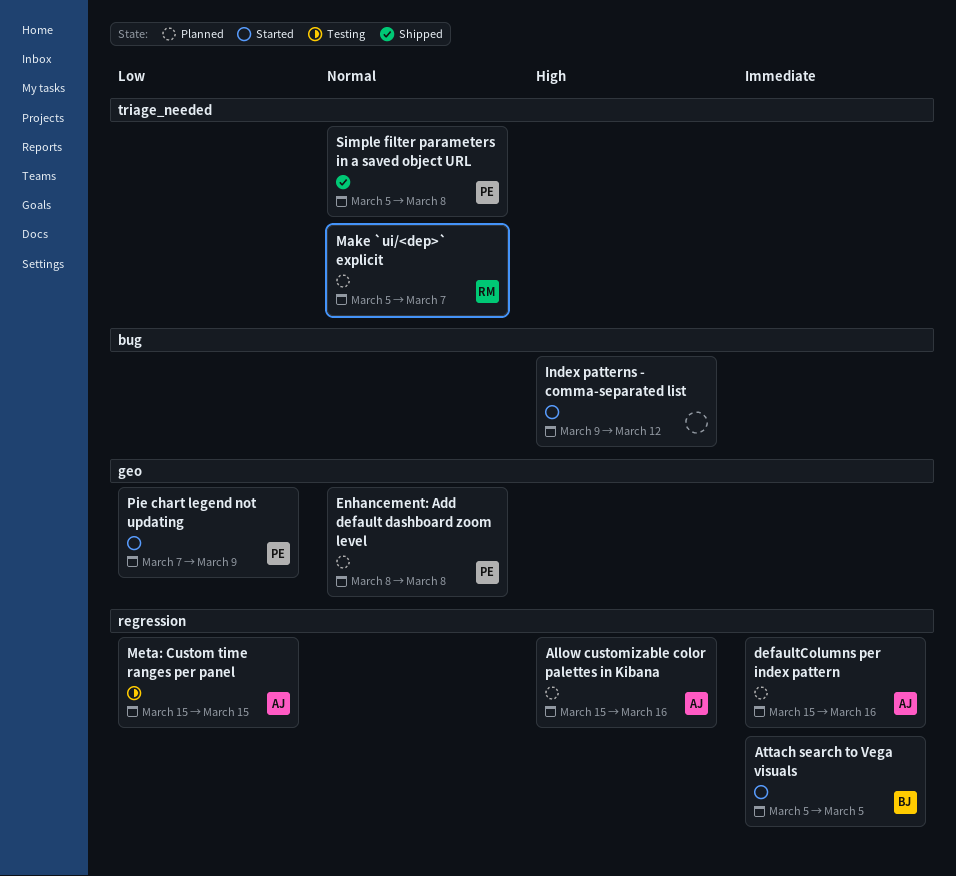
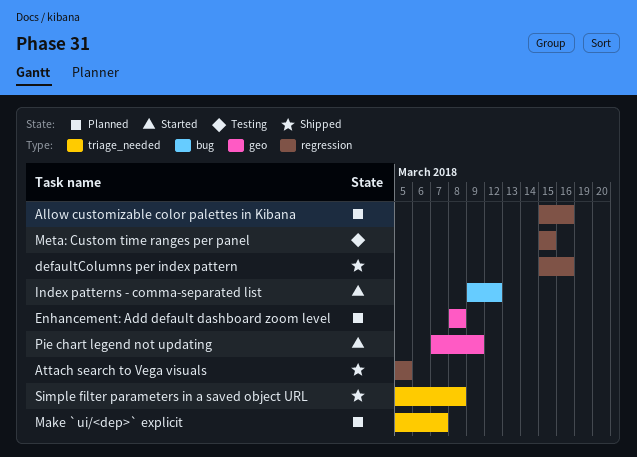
Attach search to Vega visuals, status: Started -> Shipped
defaultColumns per index pattern, status: Planned -> Shipped

